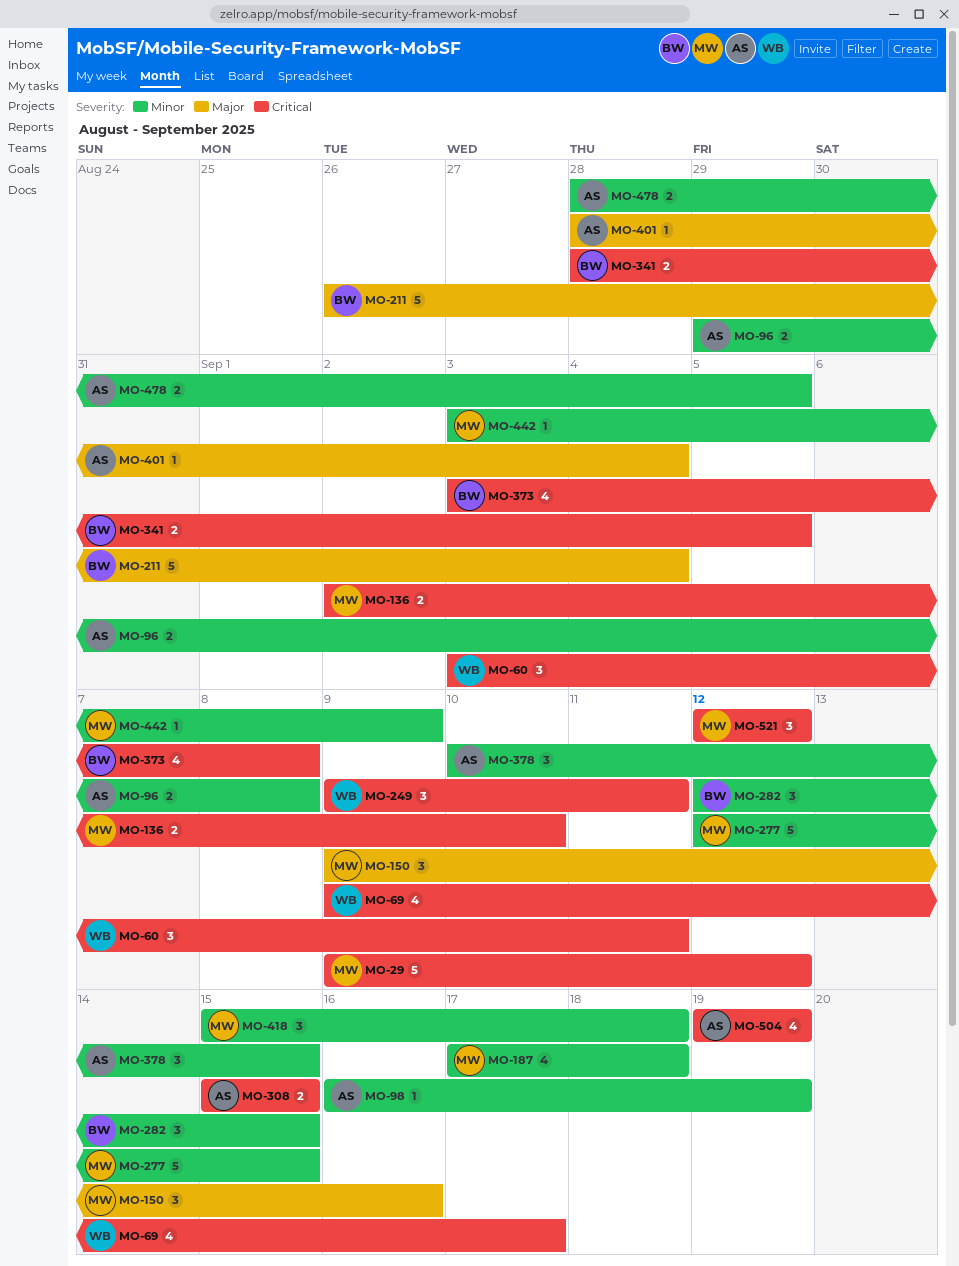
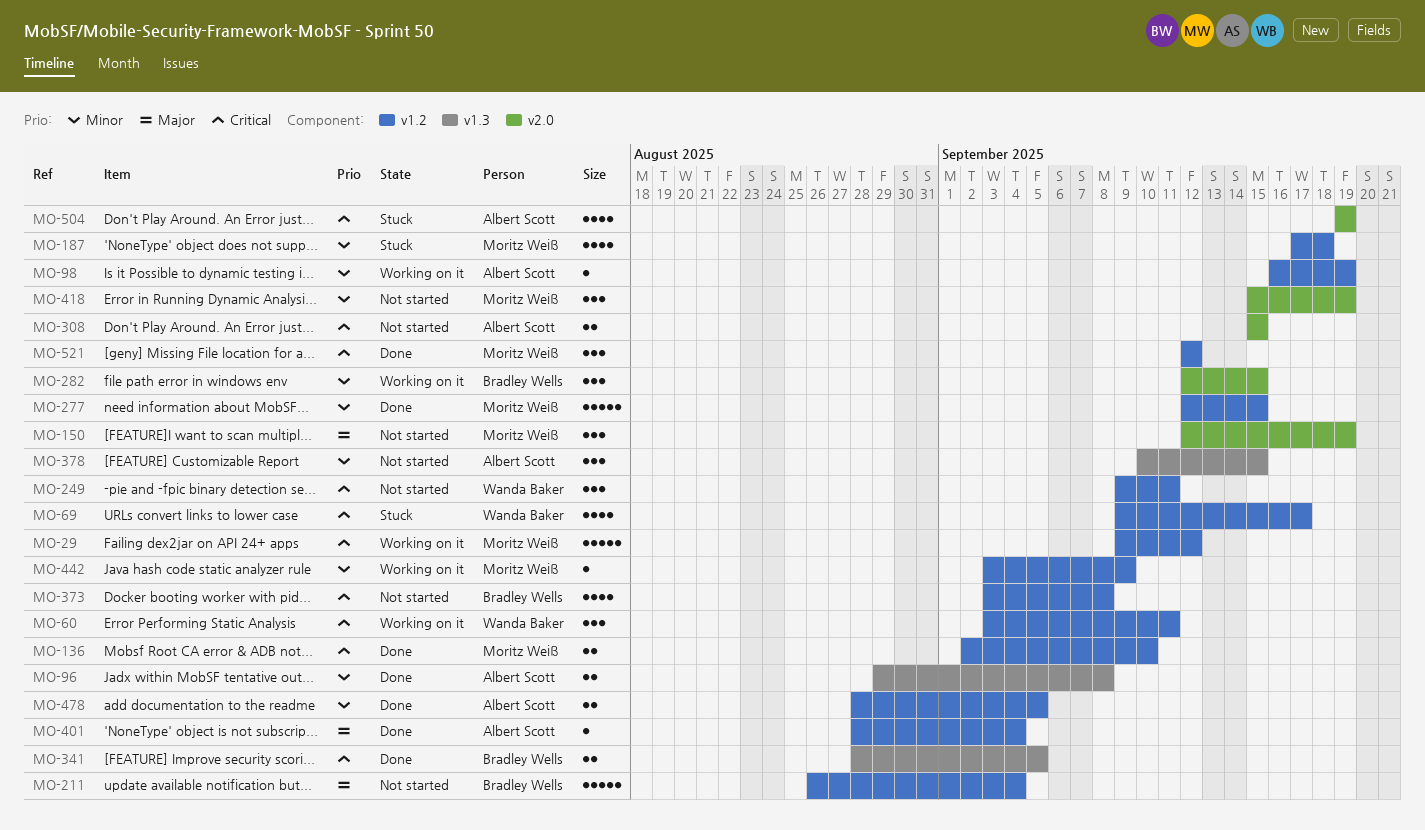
MO-150, start: Sep 9 -> Sep 12
MO-150, due: Sep 16 -> Sep 19
MO-418, due: Sep 18 -> Sep 19

